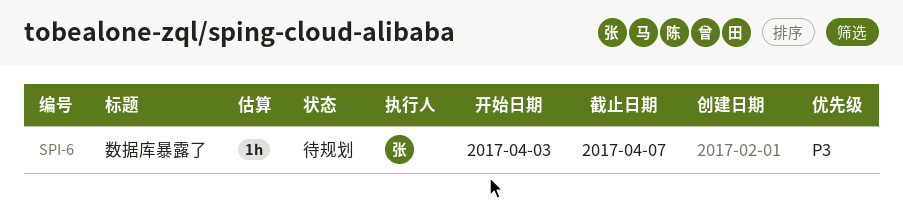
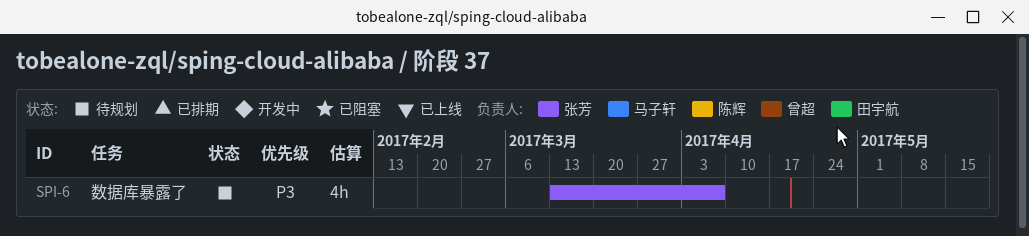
SPI-6, estimate: 1h -> 4h
SPI-6, start: Apr 3 -> Mar 13

